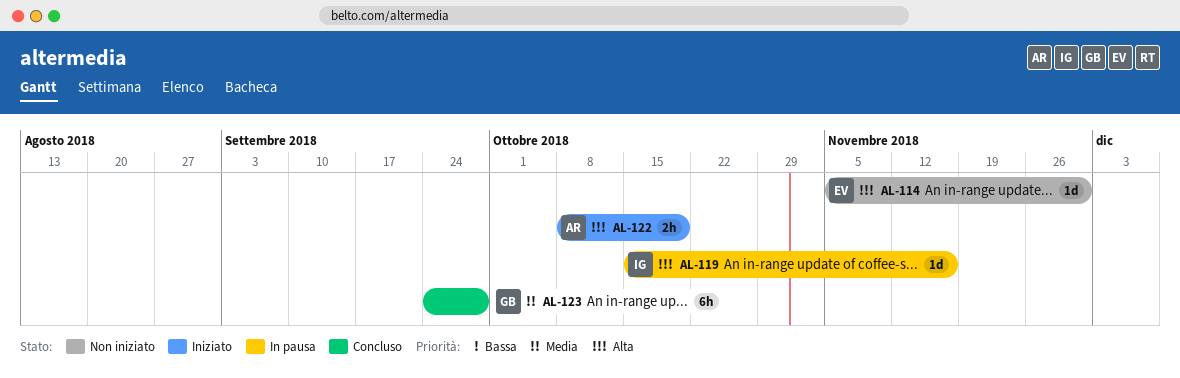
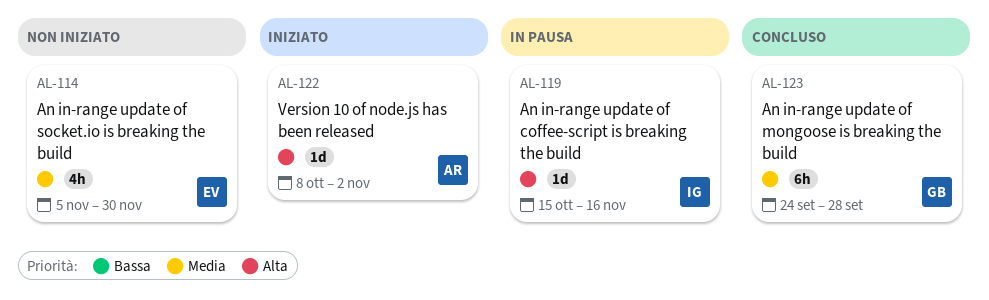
AL-114, priority: Alta -> Media
AL-114, estimate: 1d -> 4h
AL-122, estimate: 2h -> 1d
AL-122, due: Oct 19 -> Nov 2

